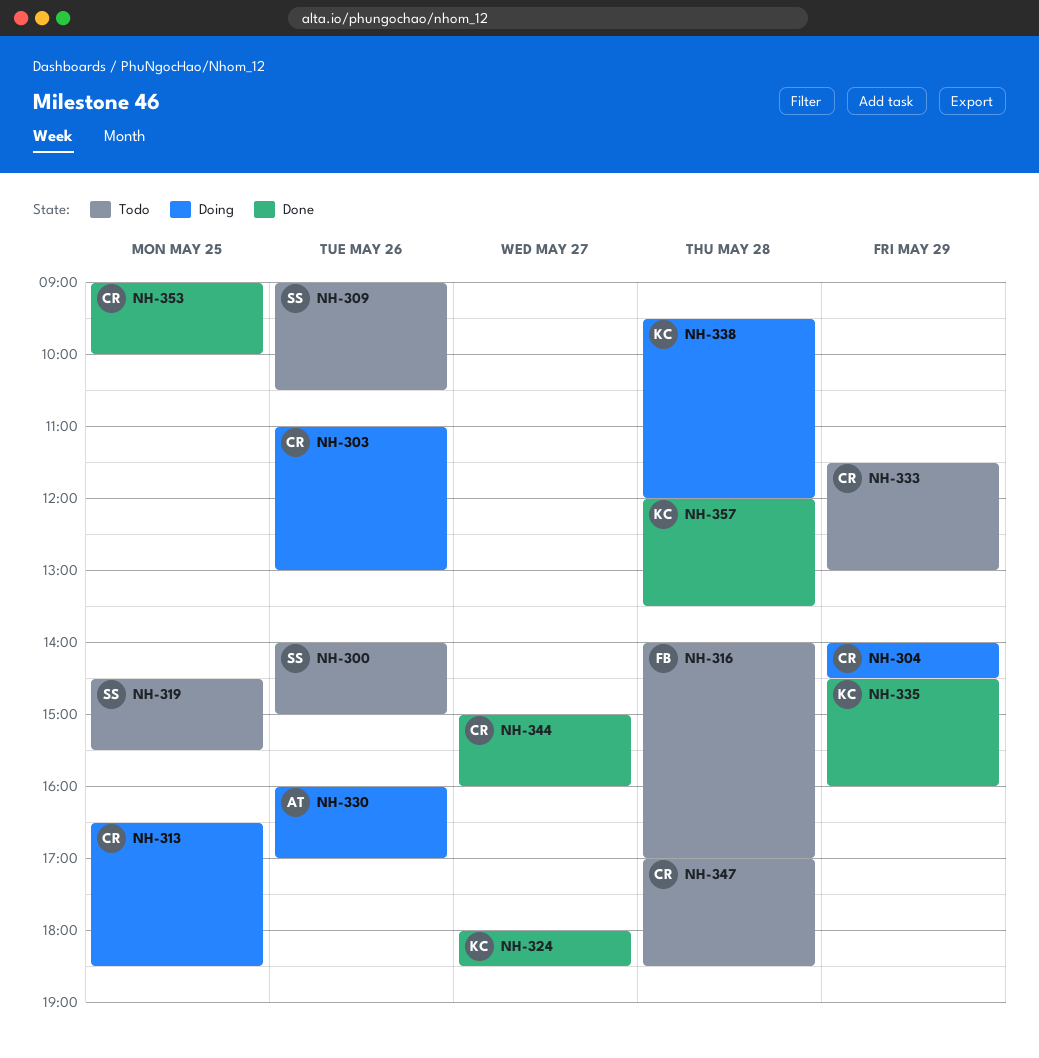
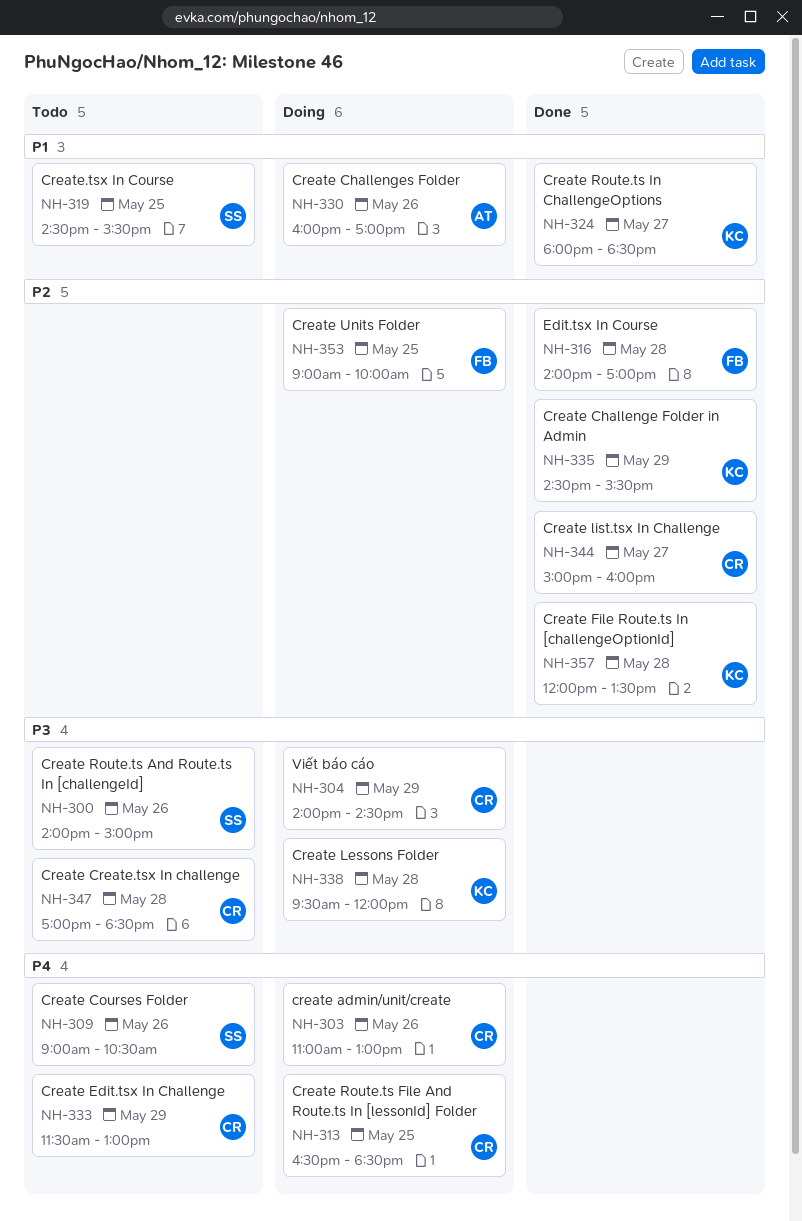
NH-316, status: Todo -> Done
NH-335, ends: 16:00 -> 15:30
NH-353, status: Done -> Doing
NH-353, owner: CR -> FB

